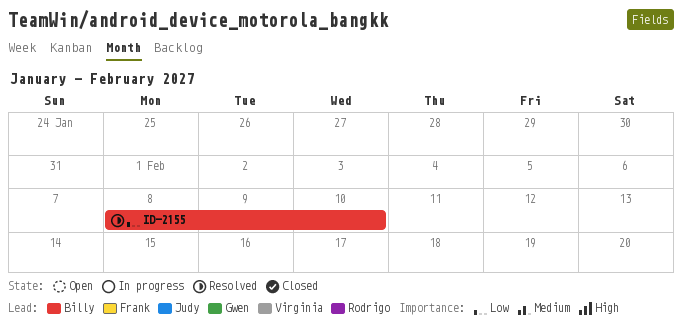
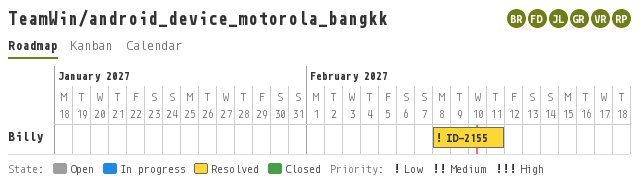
ID-2155, due: Feb 10 -> Feb 11

